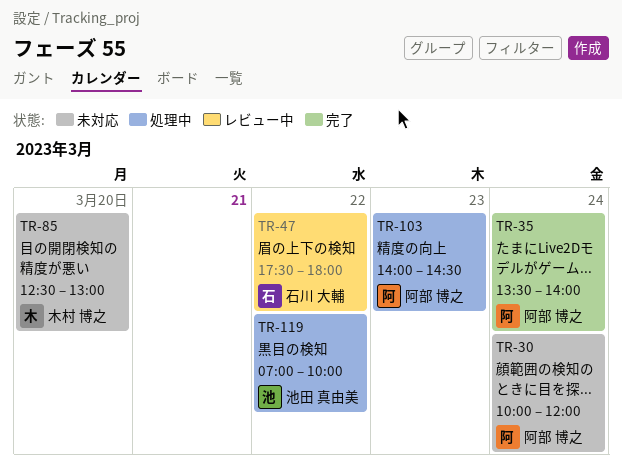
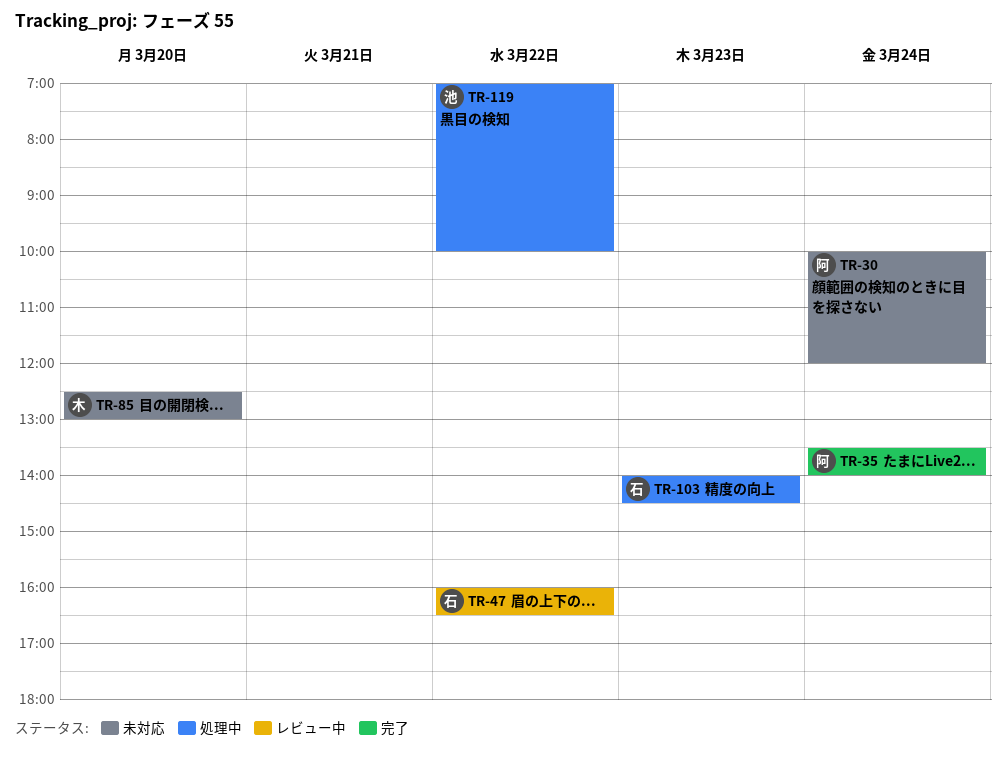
TR-47, begins: 17:30 -> 16:00
TR-47, ends: 18:00 -> 16:30
TR-103, owner: 阿部 博之 -> 石川 大輔

